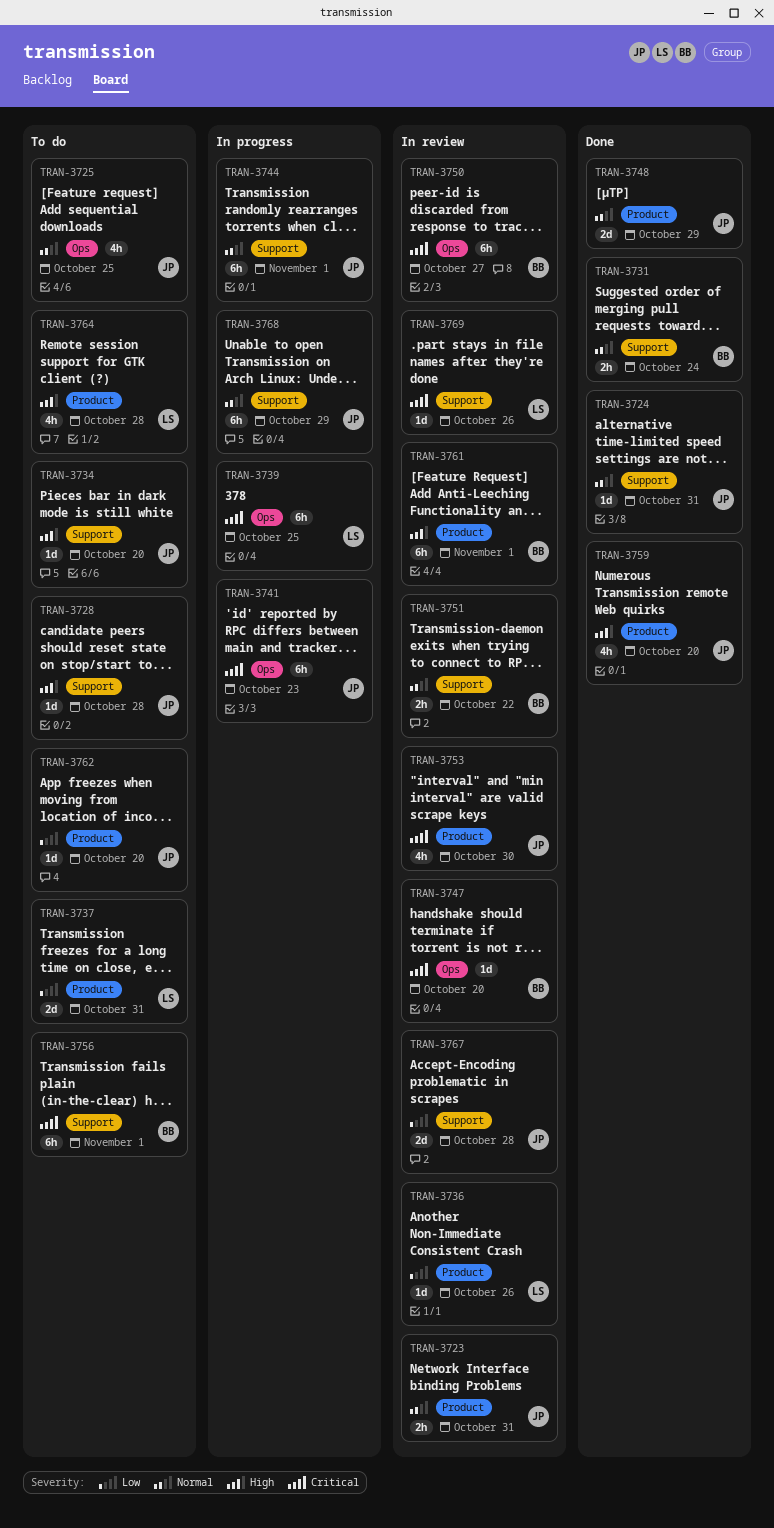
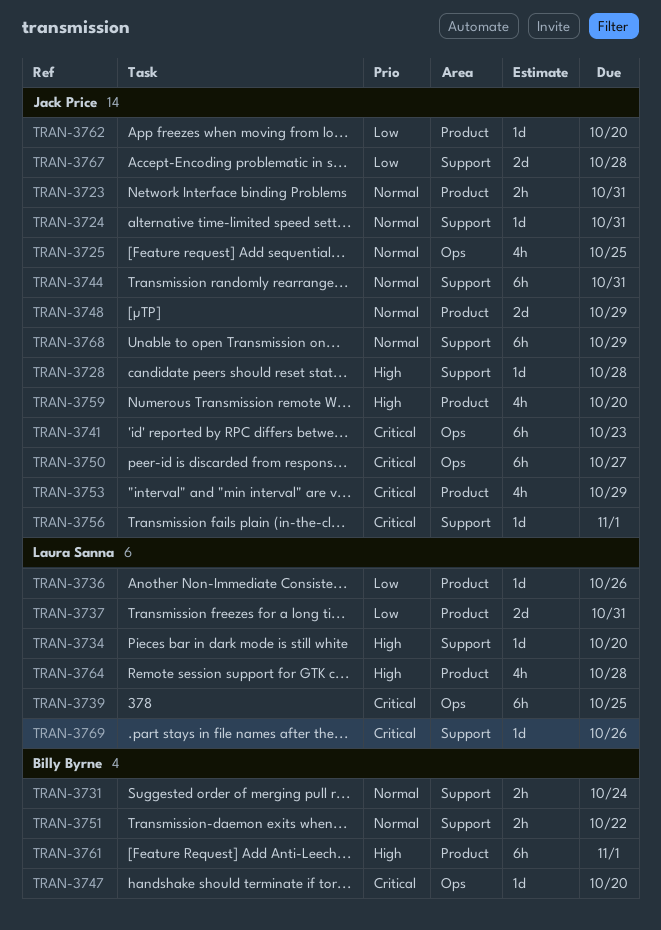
TRAN-3734, owner: Jack Price -> Laura Sanna
TRAN-3744, due: Nov 1 -> Oct 31
TRAN-3750, owner: Billy Byrne -> Jack Price
TRAN-3753, due: Oct 30 -> Oct 29
TRAN-3756, owner: Billy Byrne -> Jack Price
TRAN-3756, estimate: 6h -> 1d

